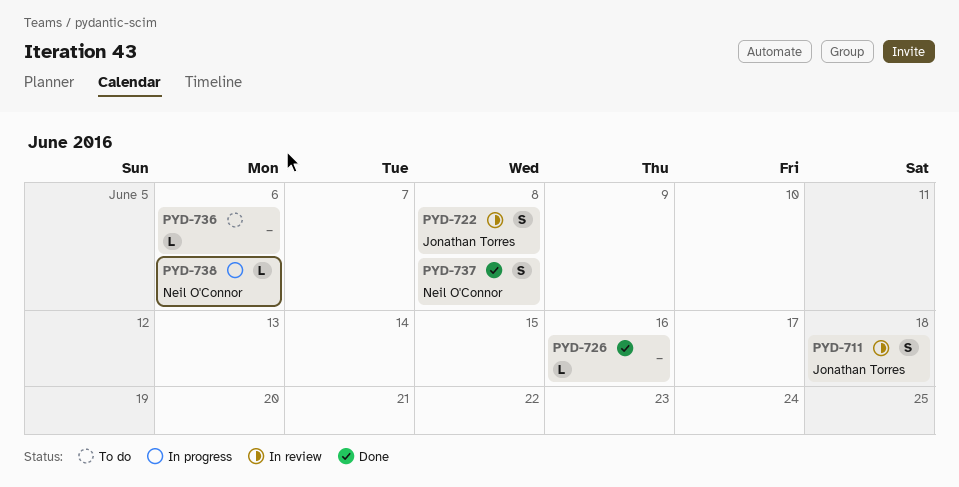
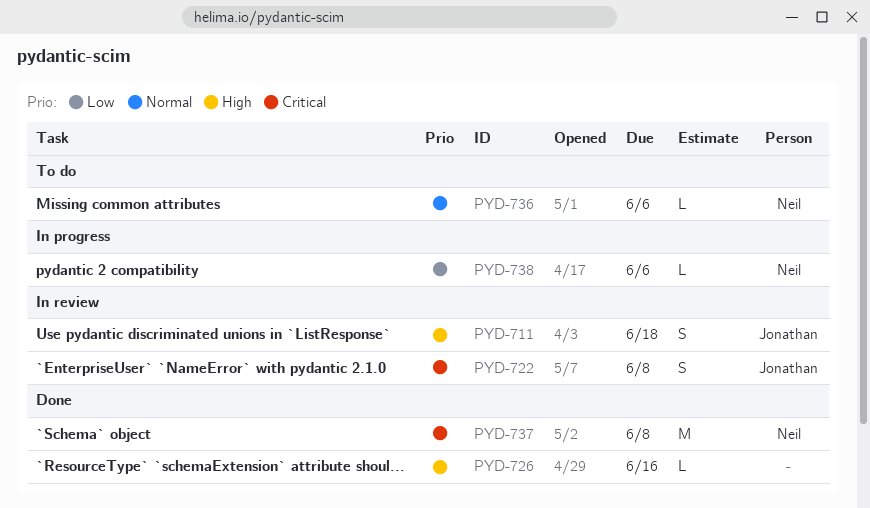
PYD-736, owner: none -> Neil O'Connor
PYD-737, estimate: S -> M

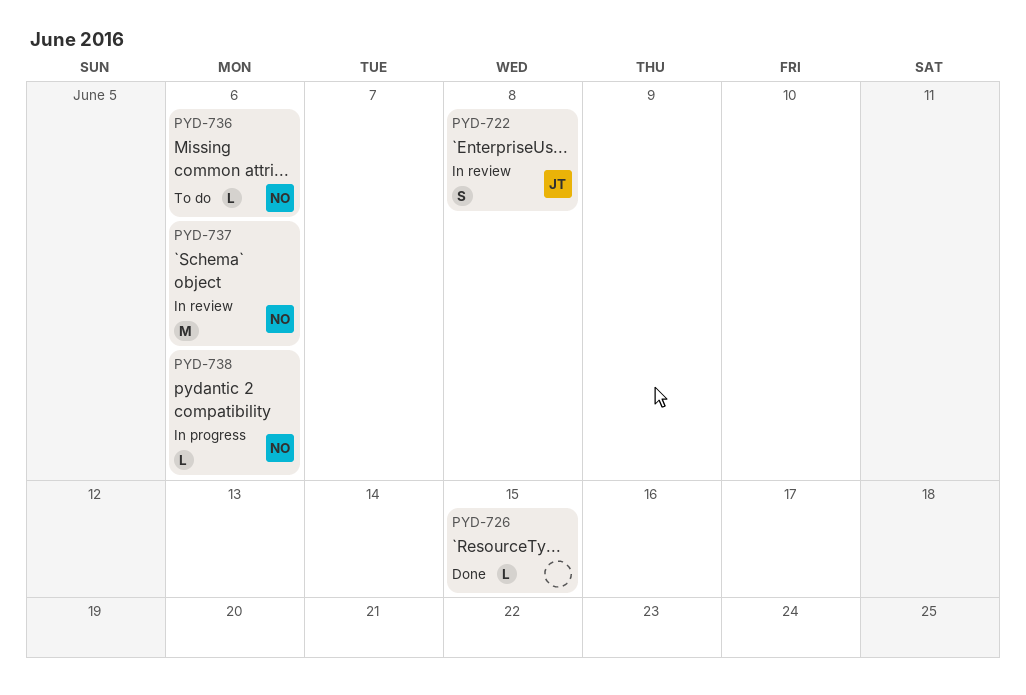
PYD-711: present -> none
PYD-726, due: Jun 16 -> Jun 15
PYD-737, status: Done -> In review
PYD-737, due: Jun 8 -> Jun 6

